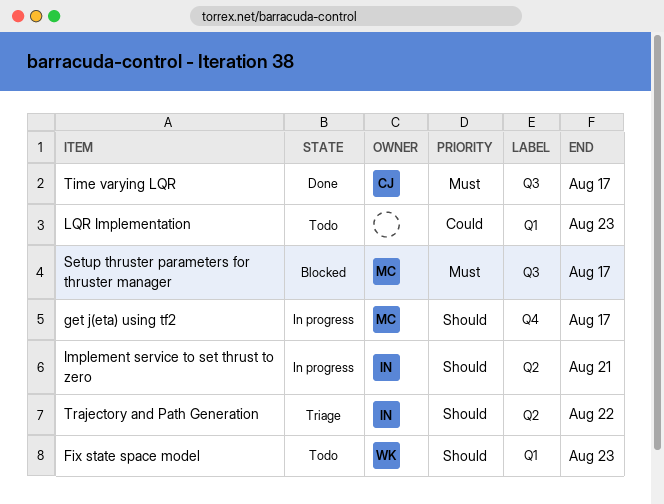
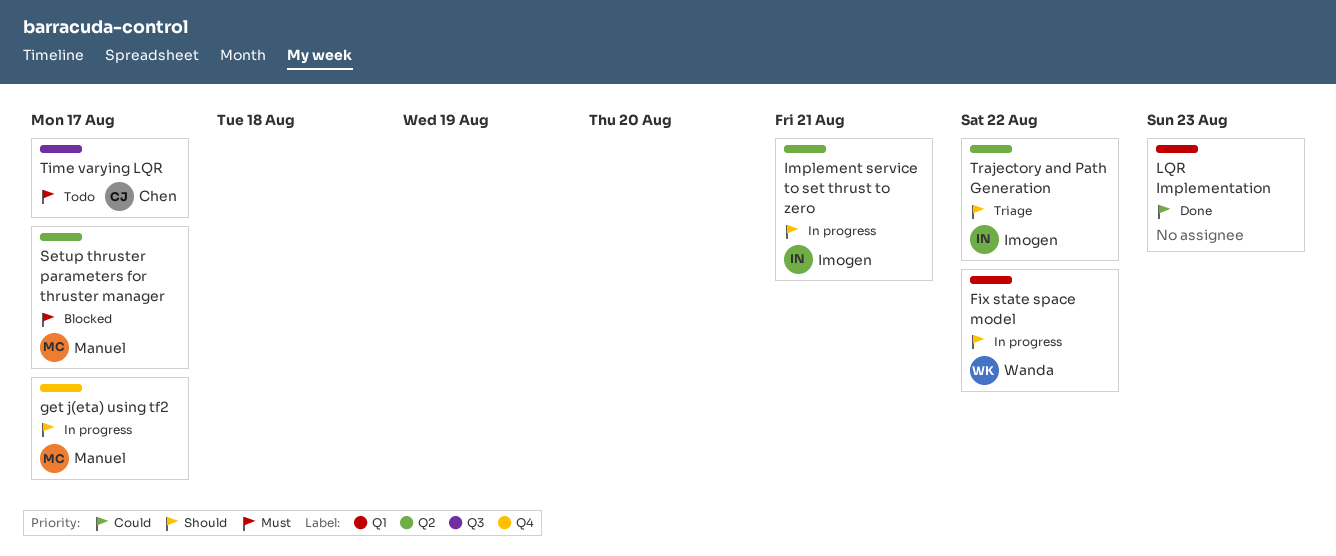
Fix state space model, status: Todo -> In progress
Fix state space model, due: Aug 23 -> Aug 22
LQR Implementation, status: Todo -> Done
Setup thruster parameters for thruster manager, label: Q3 -> Q2
Time varying LQR, status: Done -> Todo

